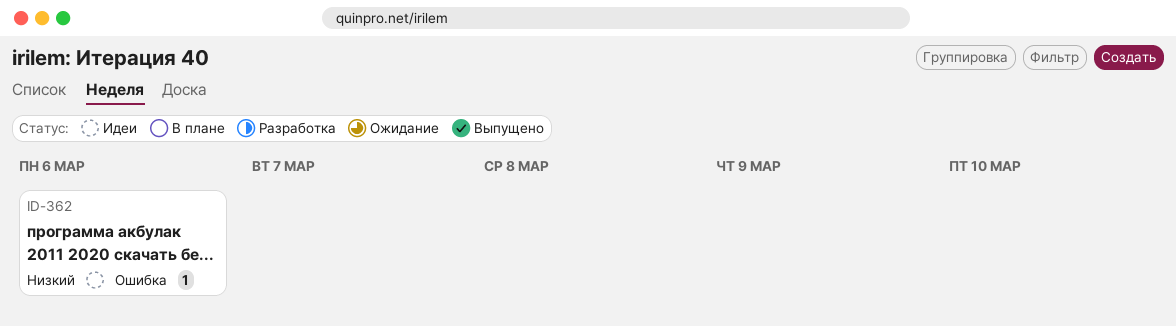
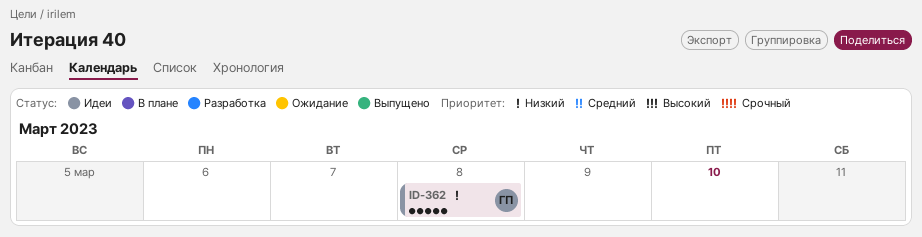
ID-362, estimate: 1 -> 5
ID-362, due: Mar 6 -> Mar 8

